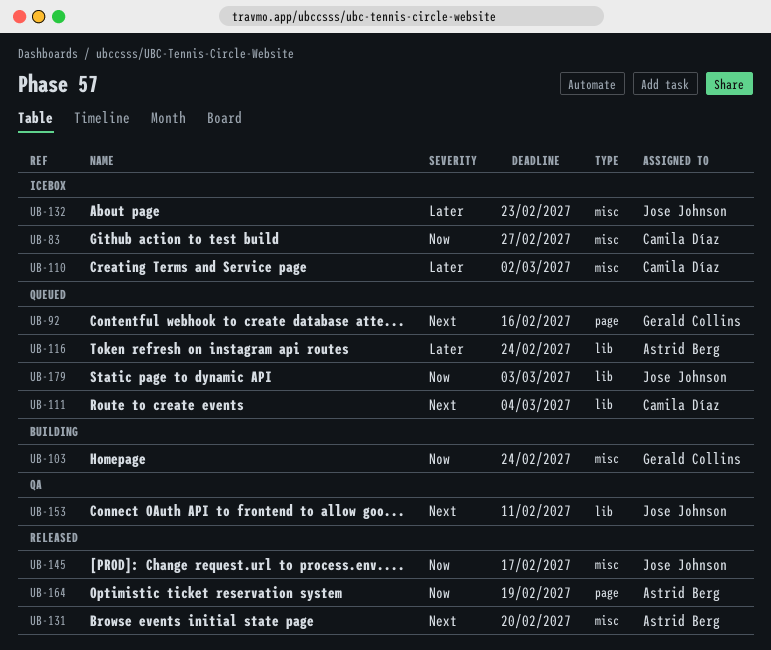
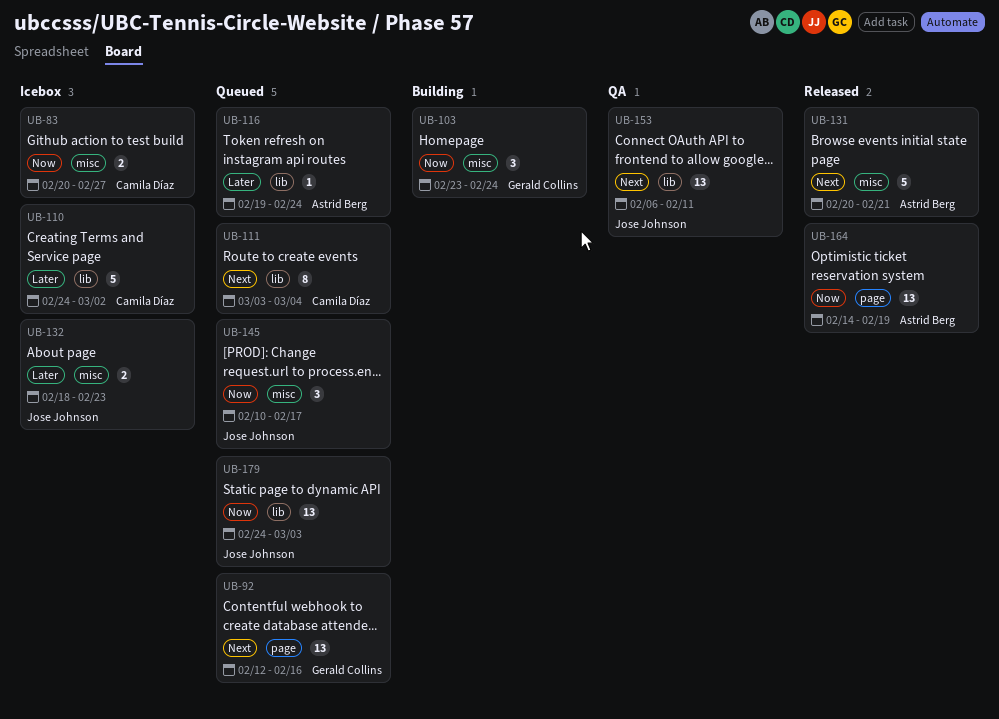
UB-110, label: misc -> lib
UB-131, due: Feb 20 -> Feb 21
UB-145, status: Released -> Queued

